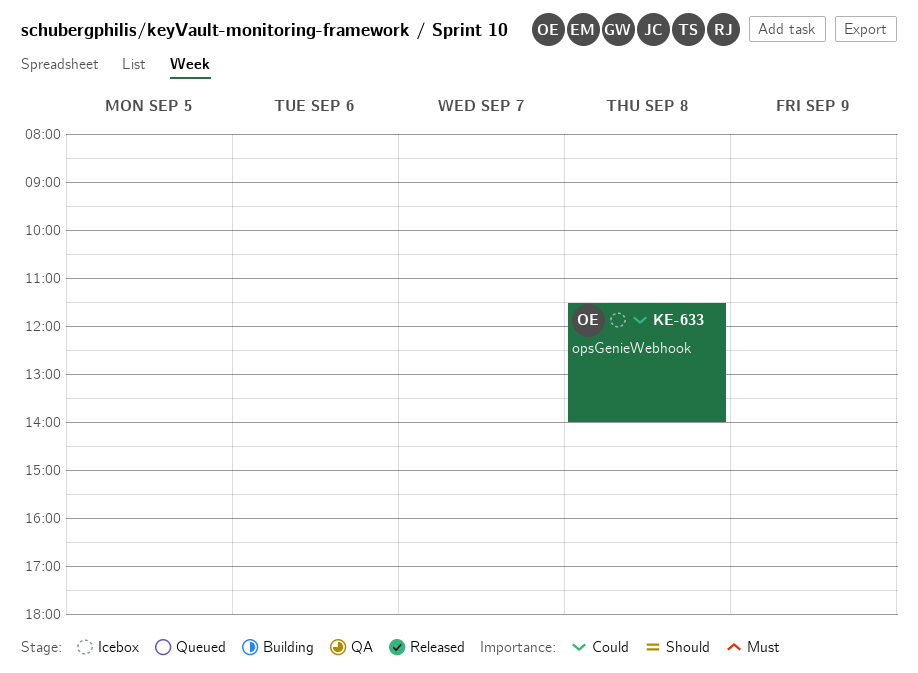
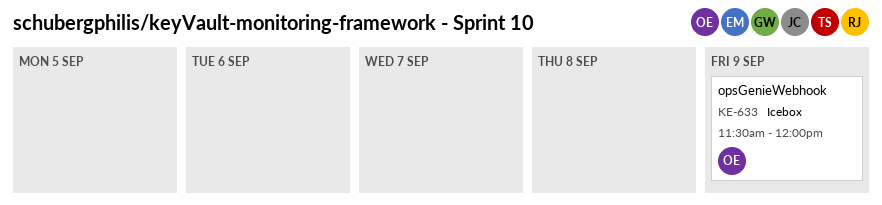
KE-633, day: Sep 8 -> Sep 9
KE-633, ends: 14:00 -> 12:00

